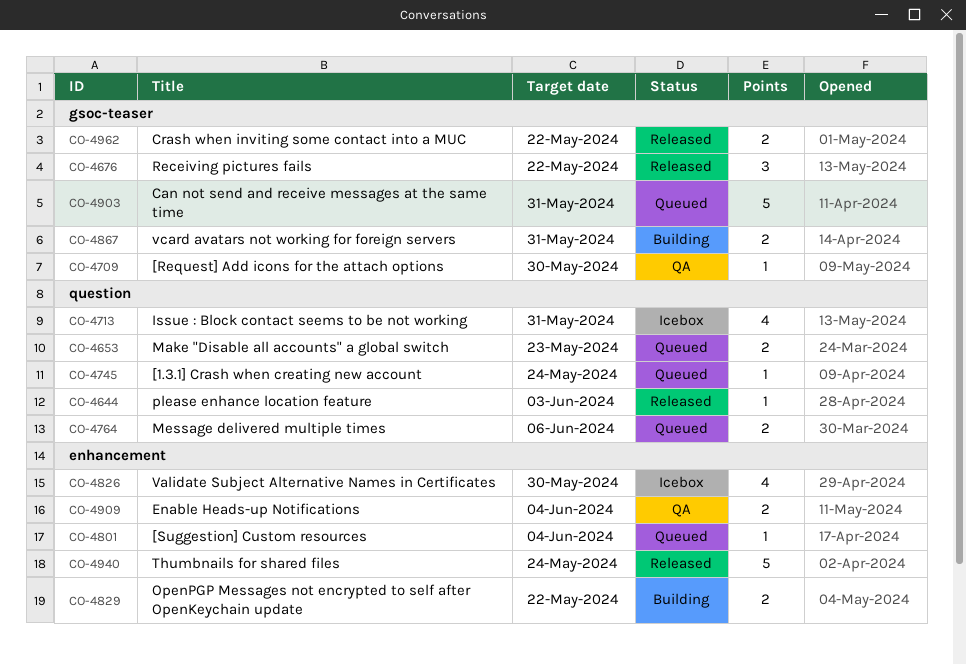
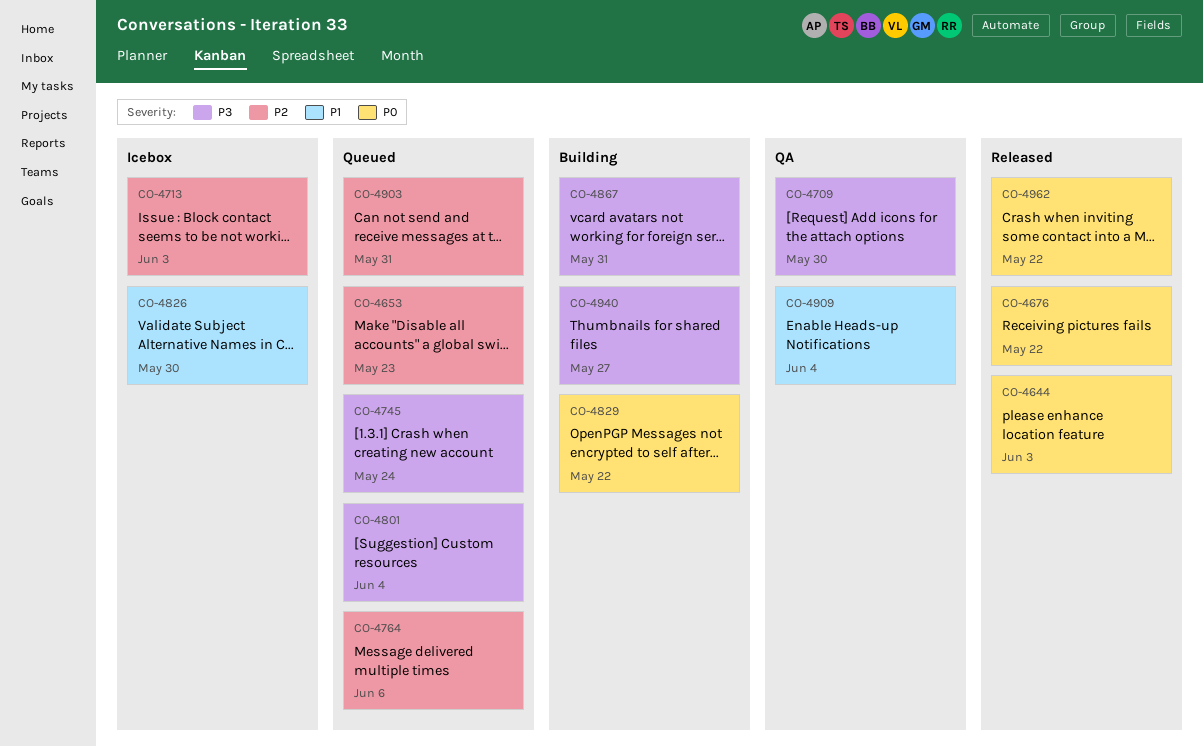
CO-4713, due: May 31 -> Jun 3
CO-4940, status: Released -> Building
CO-4940, due: May 24 -> May 27

